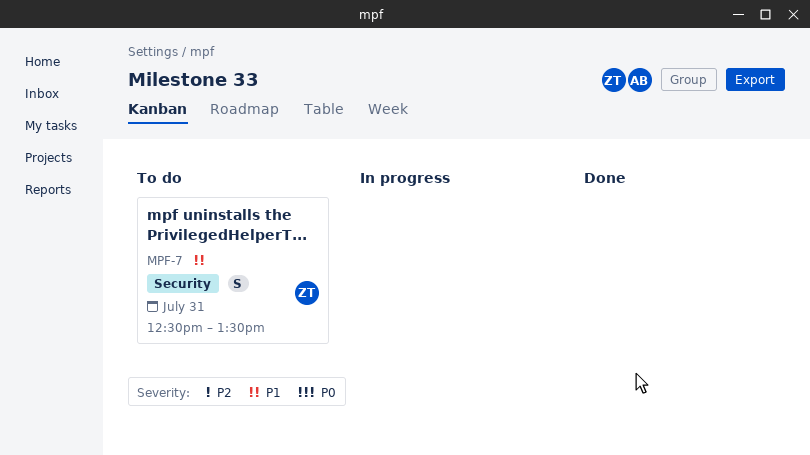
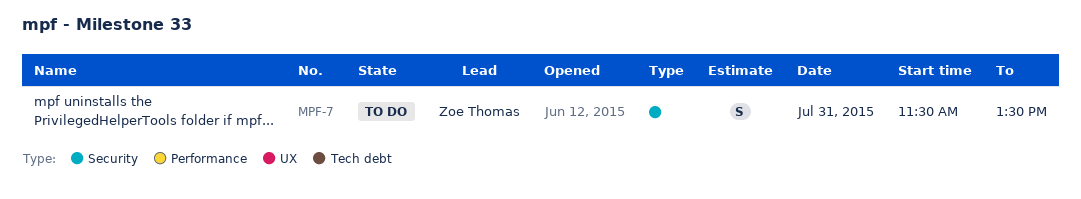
MPF-7, begins: 12:30 -> 11:30

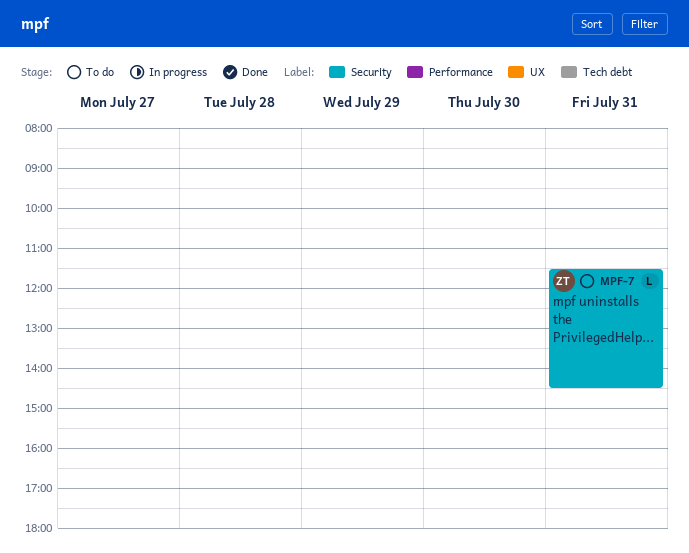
MPF-7, estimate: S -> L
MPF-7, ends: 13:30 -> 14:30

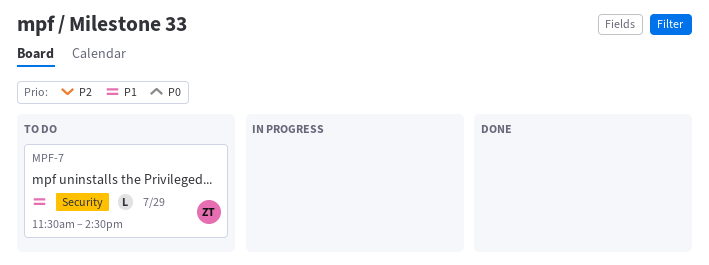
MPF-7, day: Jul 31 -> Jul 29

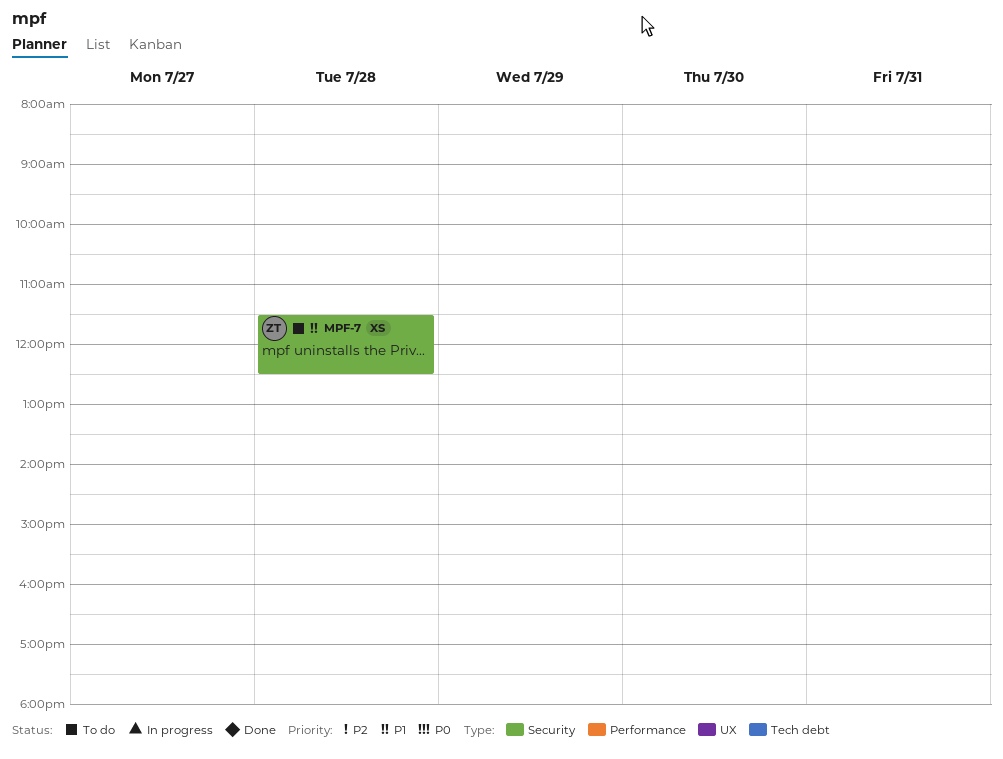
MPF-7, estimate: L -> XS
MPF-7, day: Jul 29 -> Jul 28
MPF-7, ends: 14:30 -> 12:30

